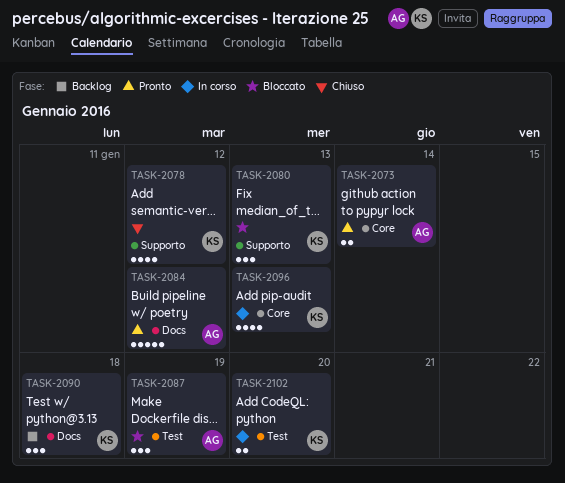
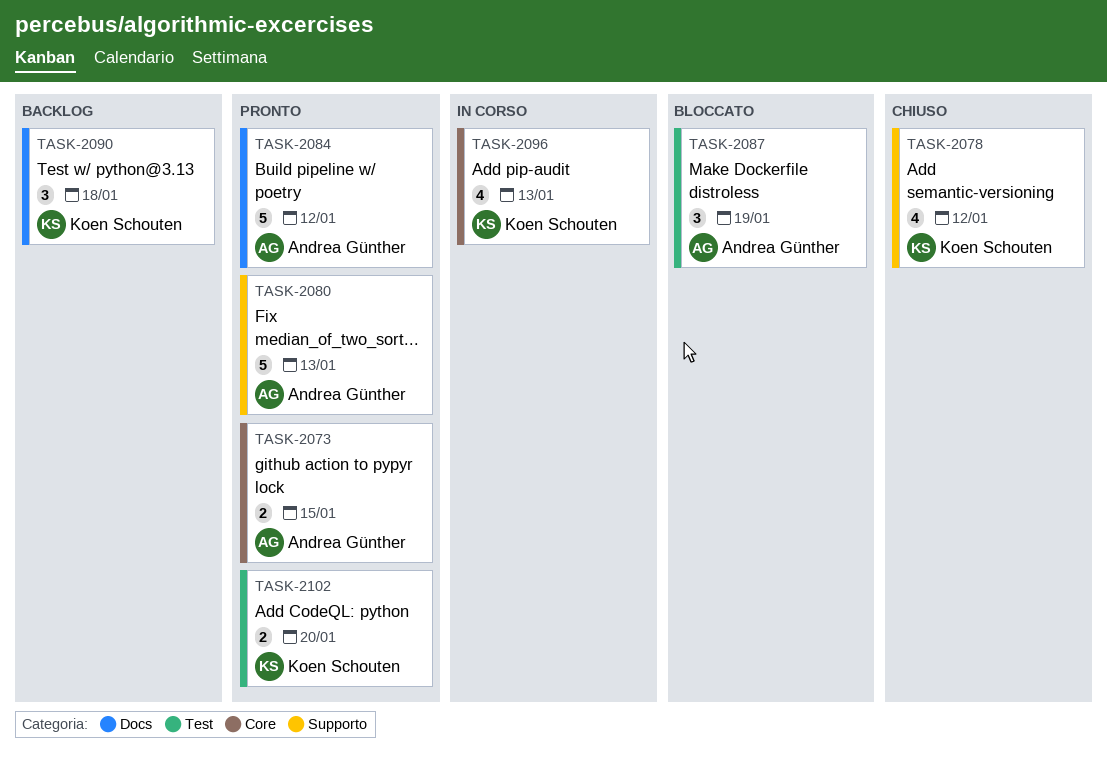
TASK-2073, due: Jan 14 -> Jan 15
TASK-2080, status: Bloccato -> Pronto
TASK-2080, owner: Koen Schouten -> Andrea Günther
TASK-2080, estimate: 3 -> 5
TASK-2102, status: In corso -> Pronto

